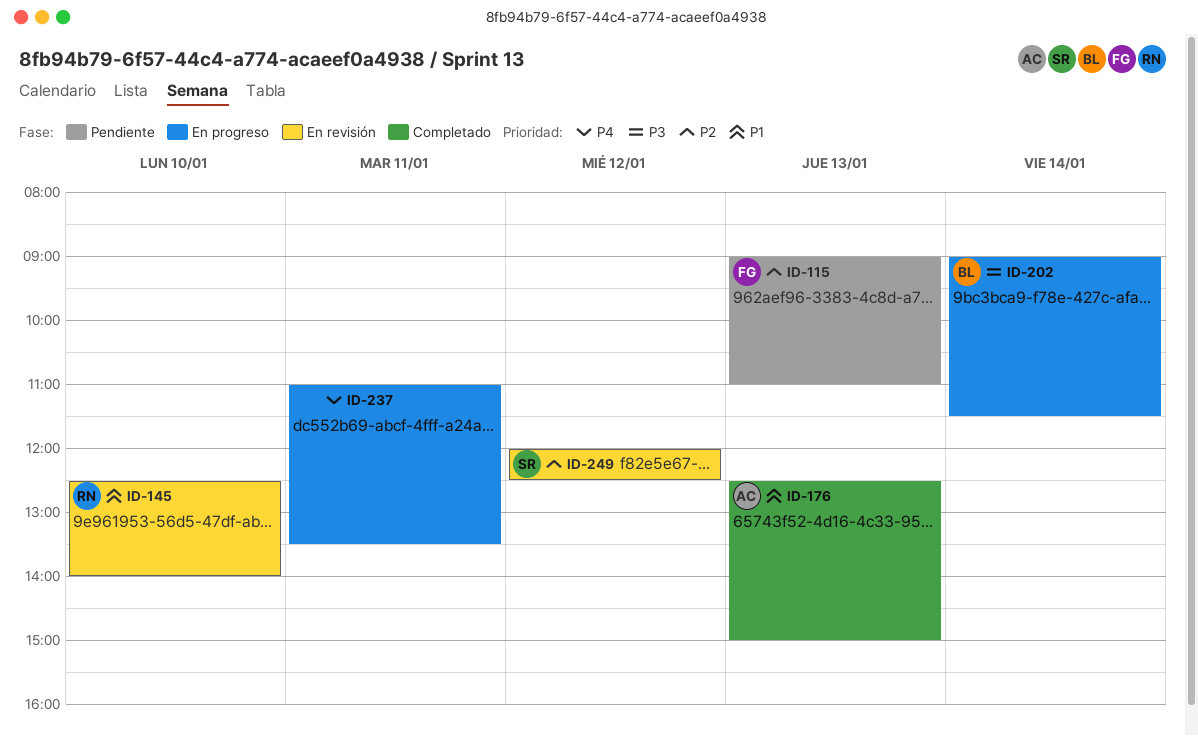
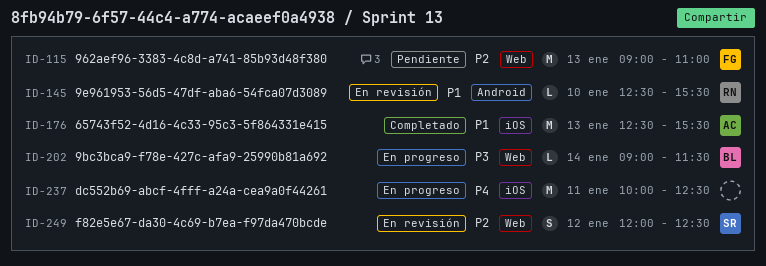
ID-145, ends: 14:00 -> 15:30
ID-176, ends: 15:00 -> 15:30
ID-237, begins: 11:00 -> 10:00
ID-237, ends: 13:30 -> 12:30

